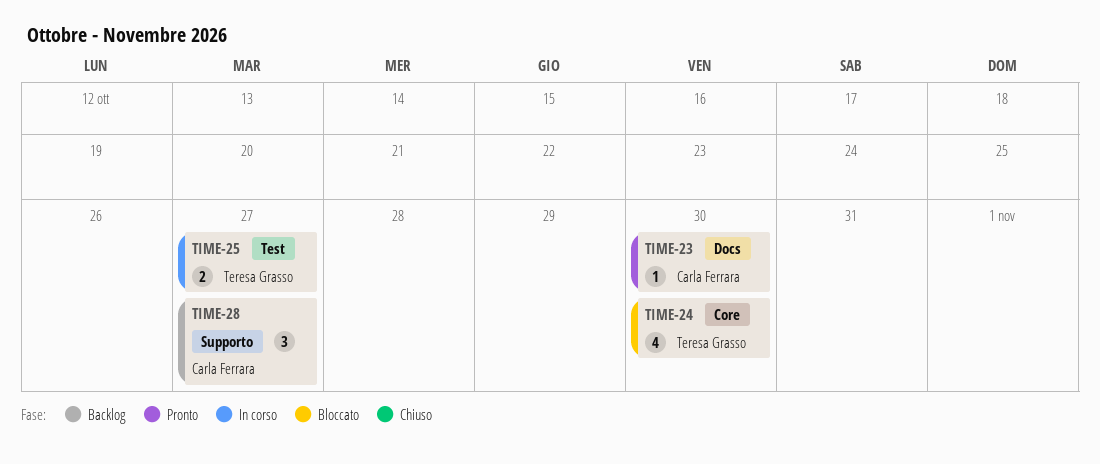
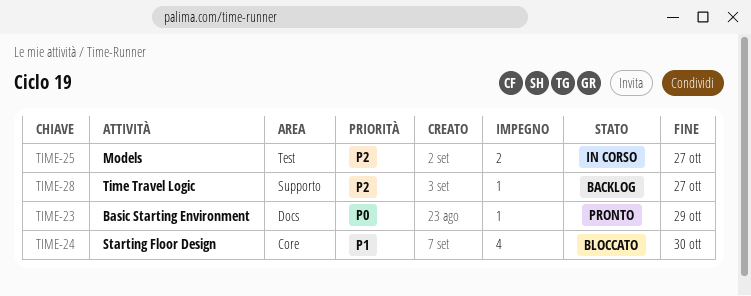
TIME-23, due: Oct 30 -> Oct 29
TIME-28, estimate: 3 -> 1

